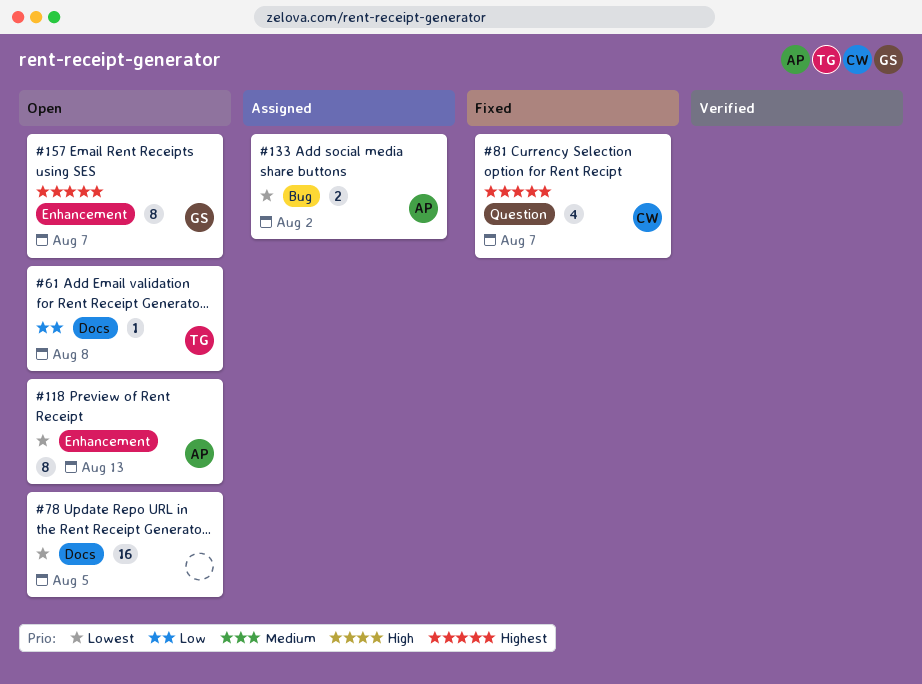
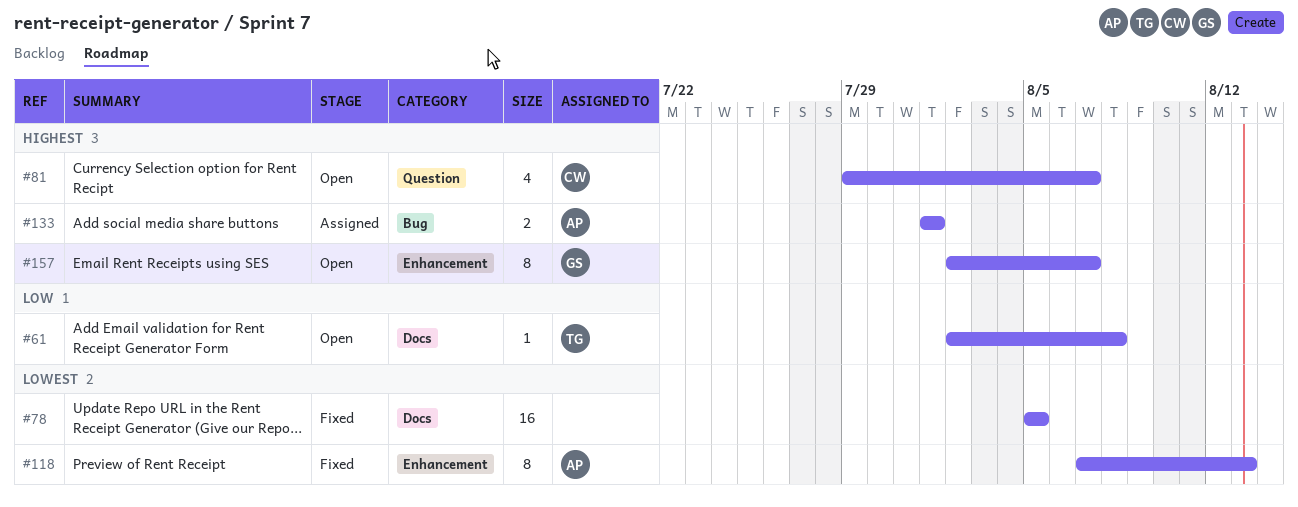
#78, status: Open -> Fixed
#81, status: Fixed -> Open
#118, status: Open -> Fixed
#133, priority: Lowest -> Highest
#133, due: Aug 2 -> Aug 1

